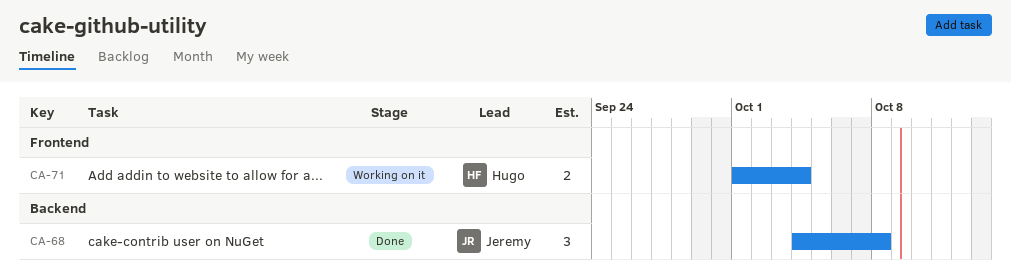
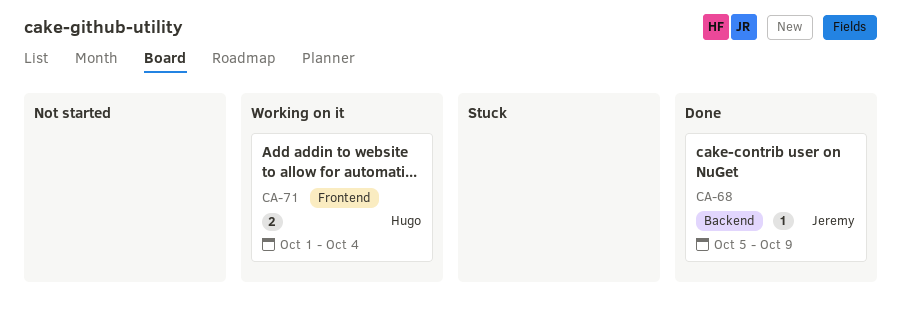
CA-68, estimate: 3 -> 1
CA-68, start: Oct 4 -> Oct 5
CA-68, due: Oct 8 -> Oct 9

